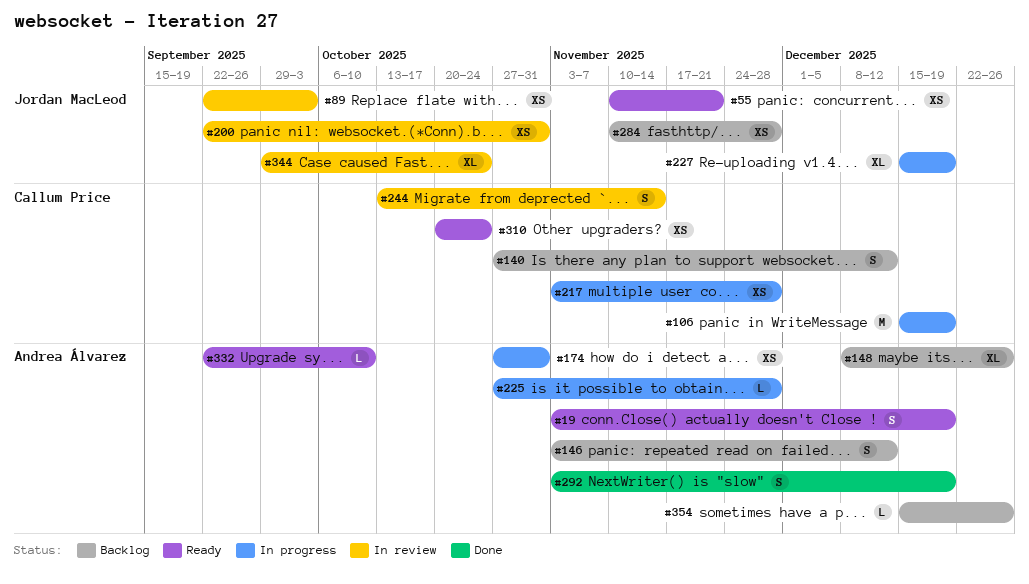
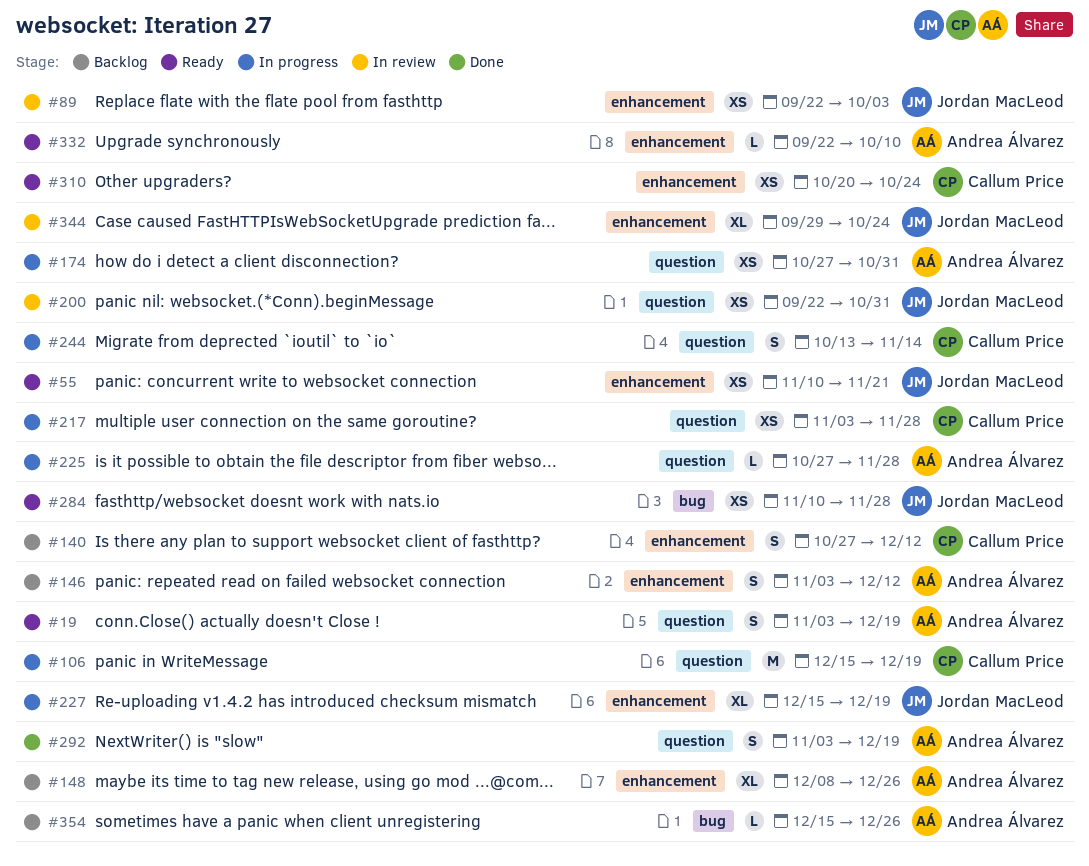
#244, status: In review -> In progress
#284, status: Backlog -> Ready

